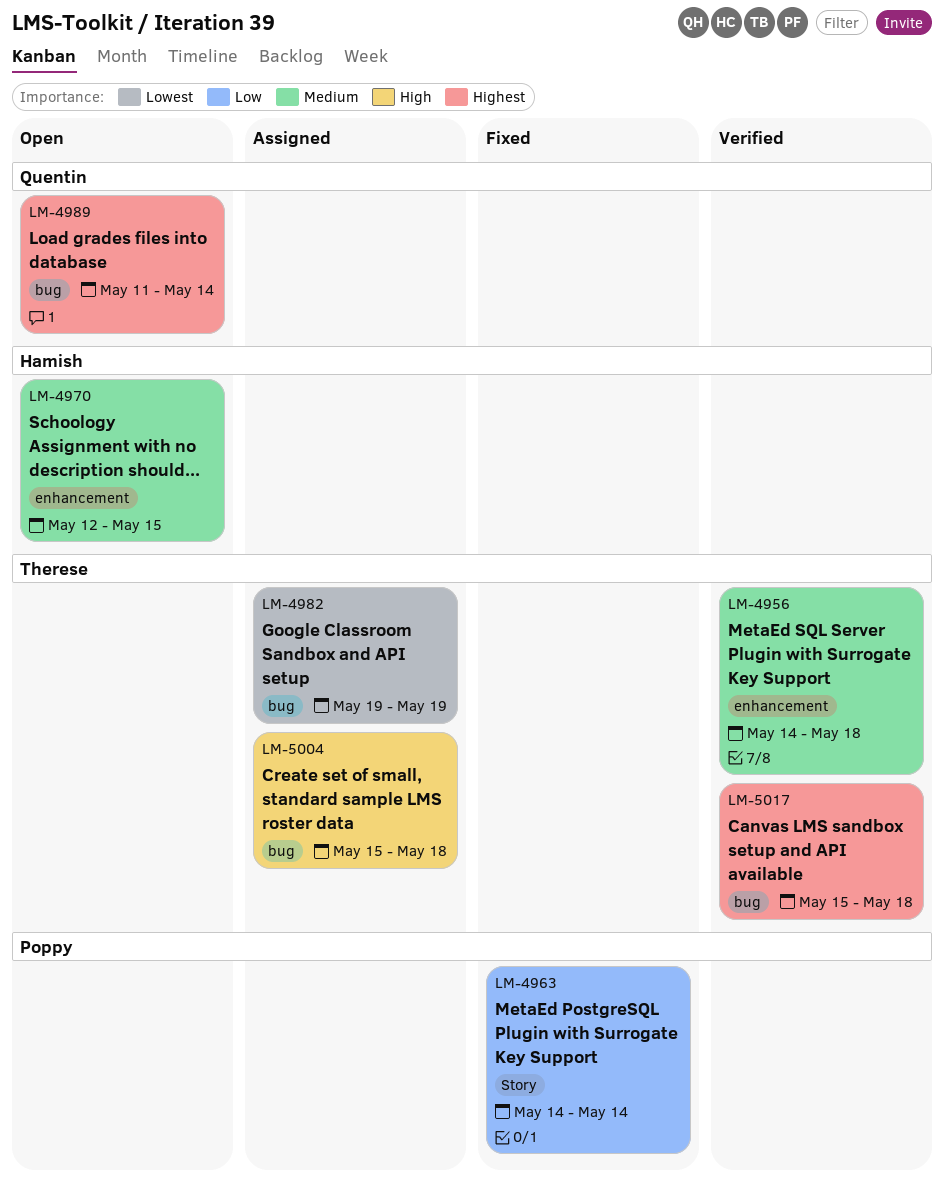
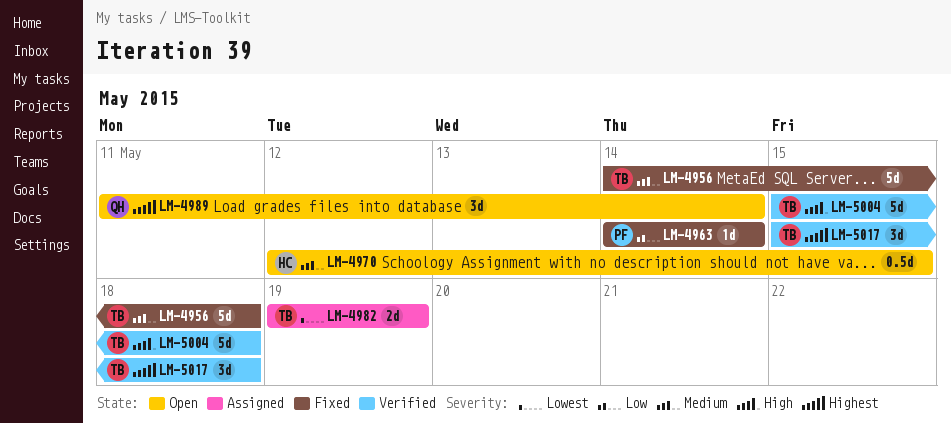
LM-4956, status: Verified -> Fixed
LM-5004, status: Assigned -> Verified

